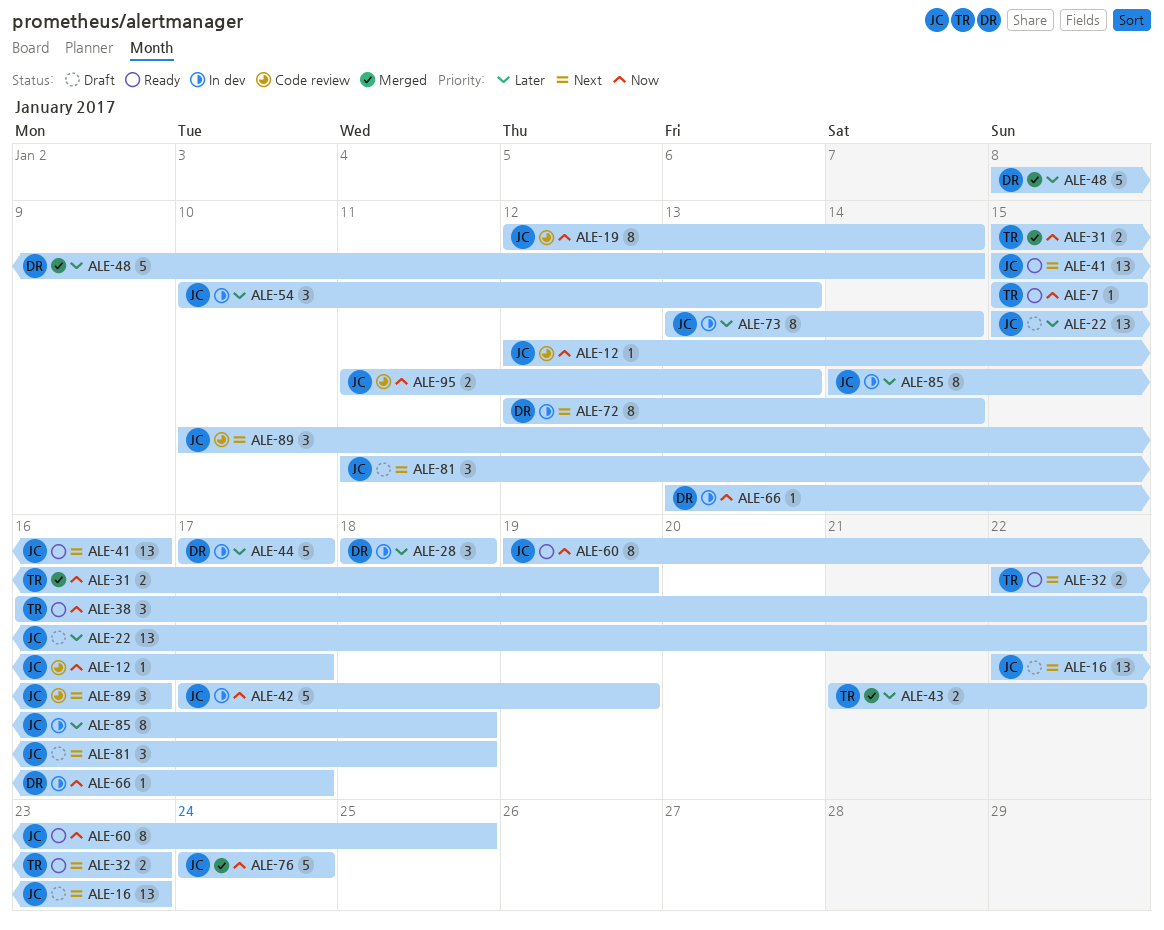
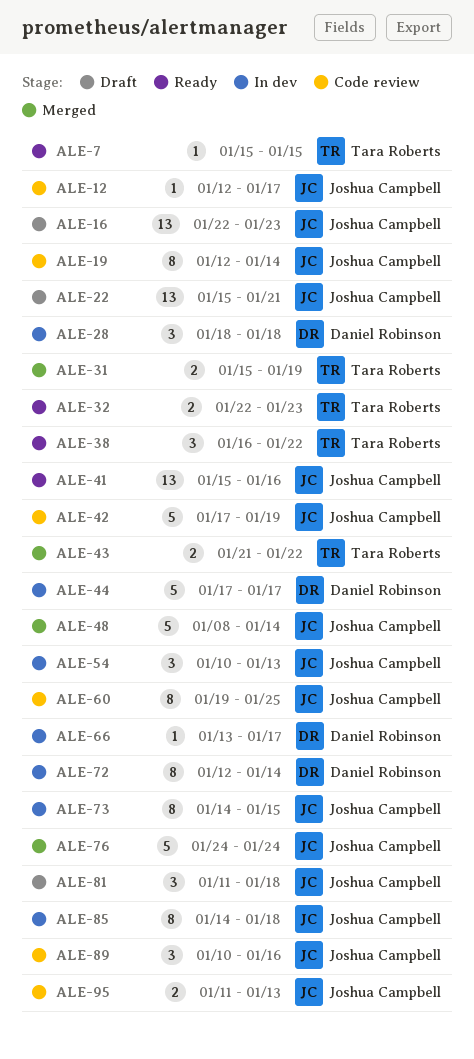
ALE-22, due: Jan 22 -> Jan 21
ALE-42, status: In dev -> Code review
ALE-48, owner: Daniel Robinson -> Joshua Campbell
ALE-60, status: Ready -> Code review
ALE-73, start: Jan 13 -> Jan 14
ALE-73, due: Jan 14 -> Jan 15

